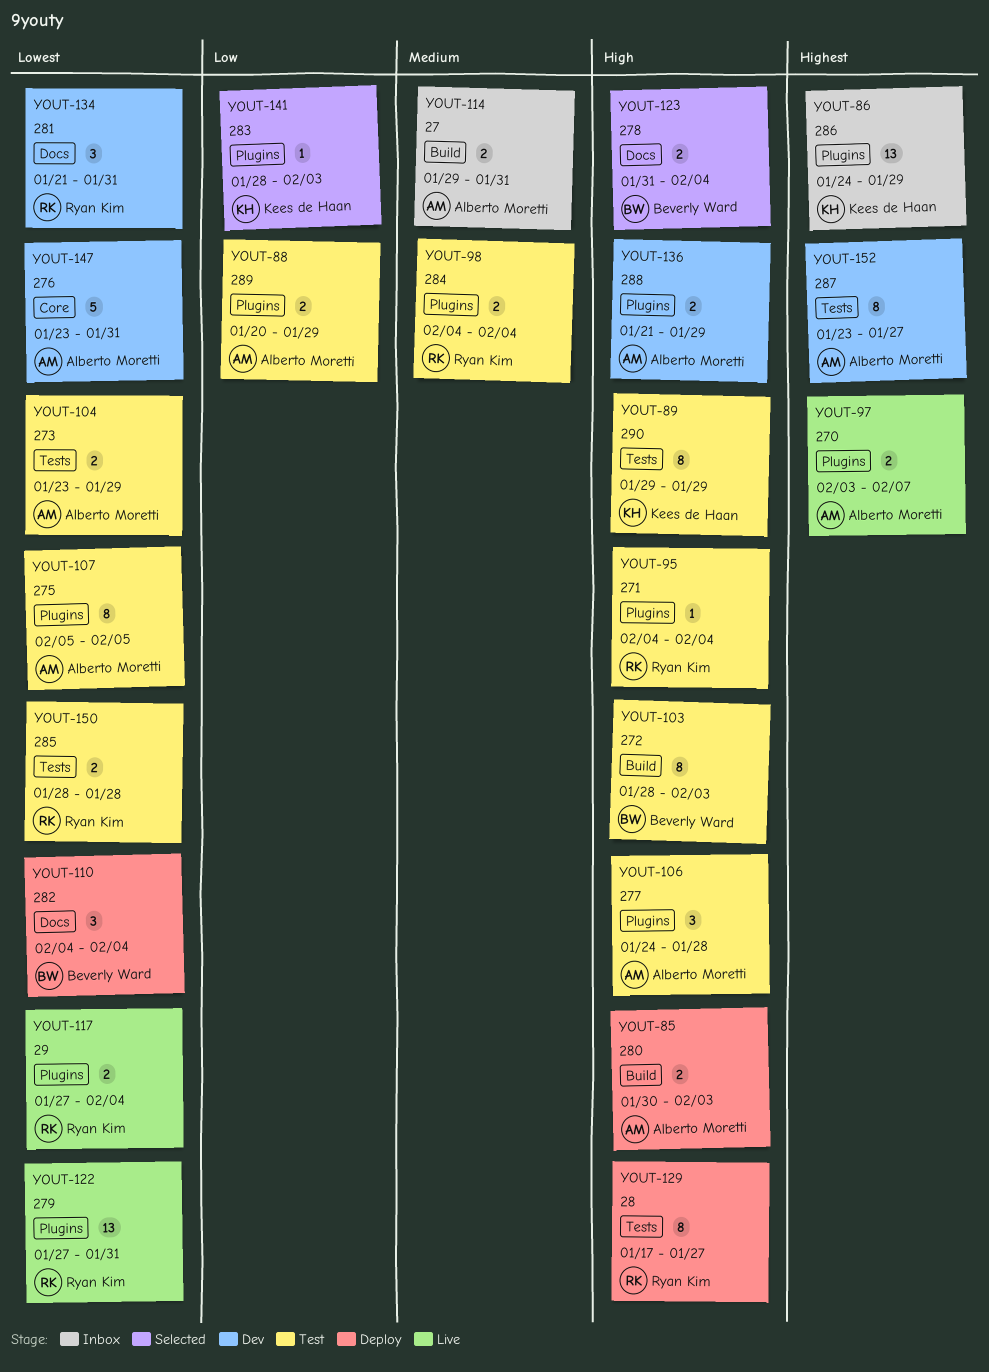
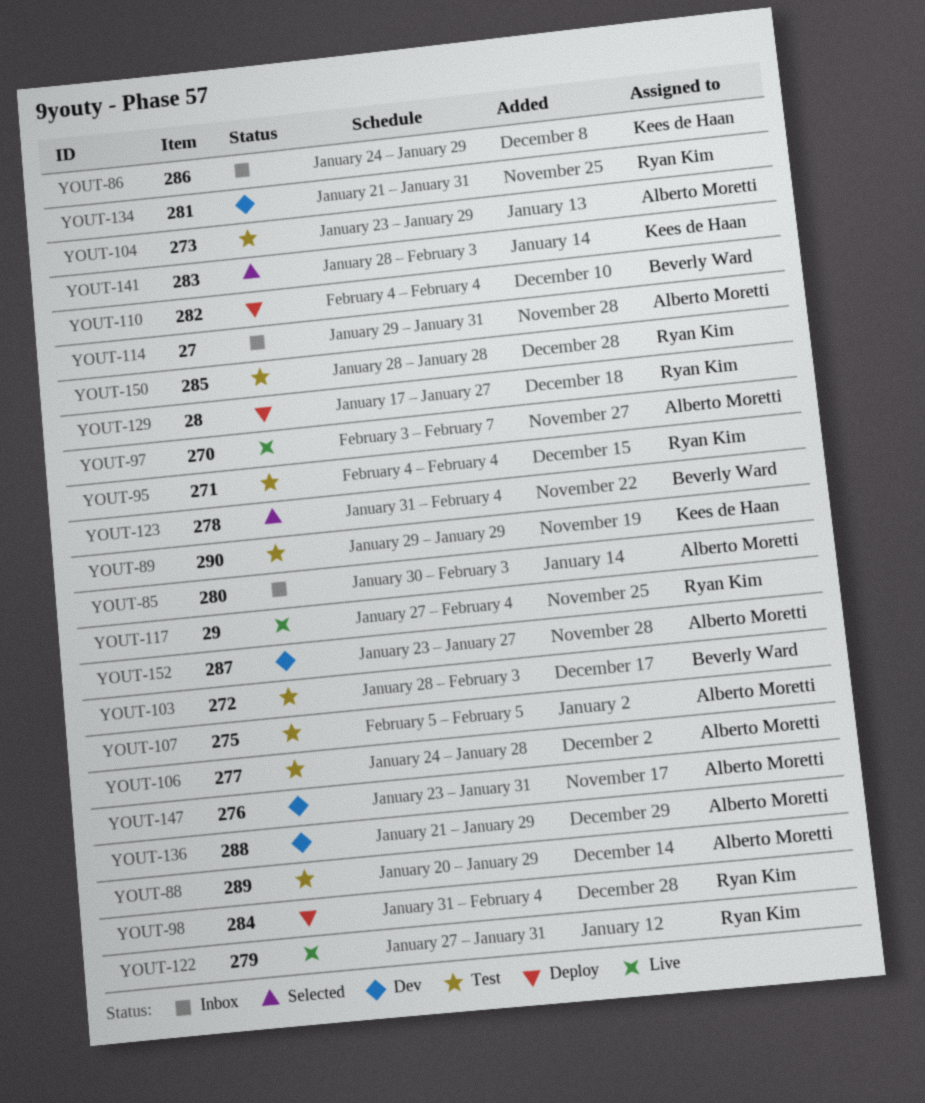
YOUT-85, status: Deploy -> Inbox
YOUT-98, status: Test -> Deploy
YOUT-98, start: Feb 4 -> Jan 31

